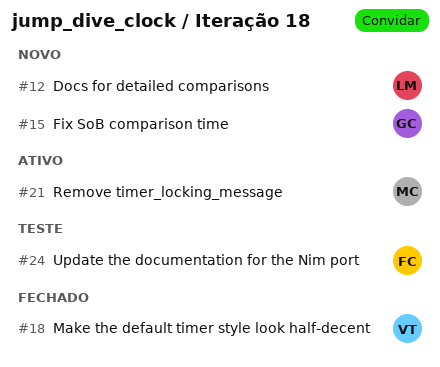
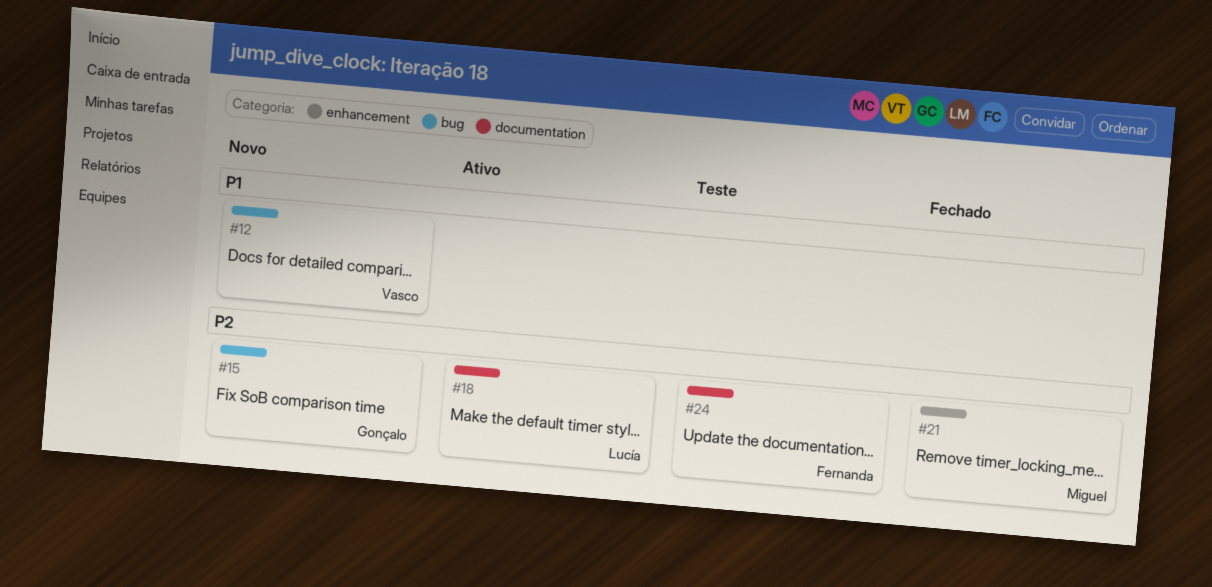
#12, owner: Lucía -> Vasco
#18, status: Fechado -> Ativo
#18, owner: Vasco -> Lucía
#21, status: Ativo -> Fechado

